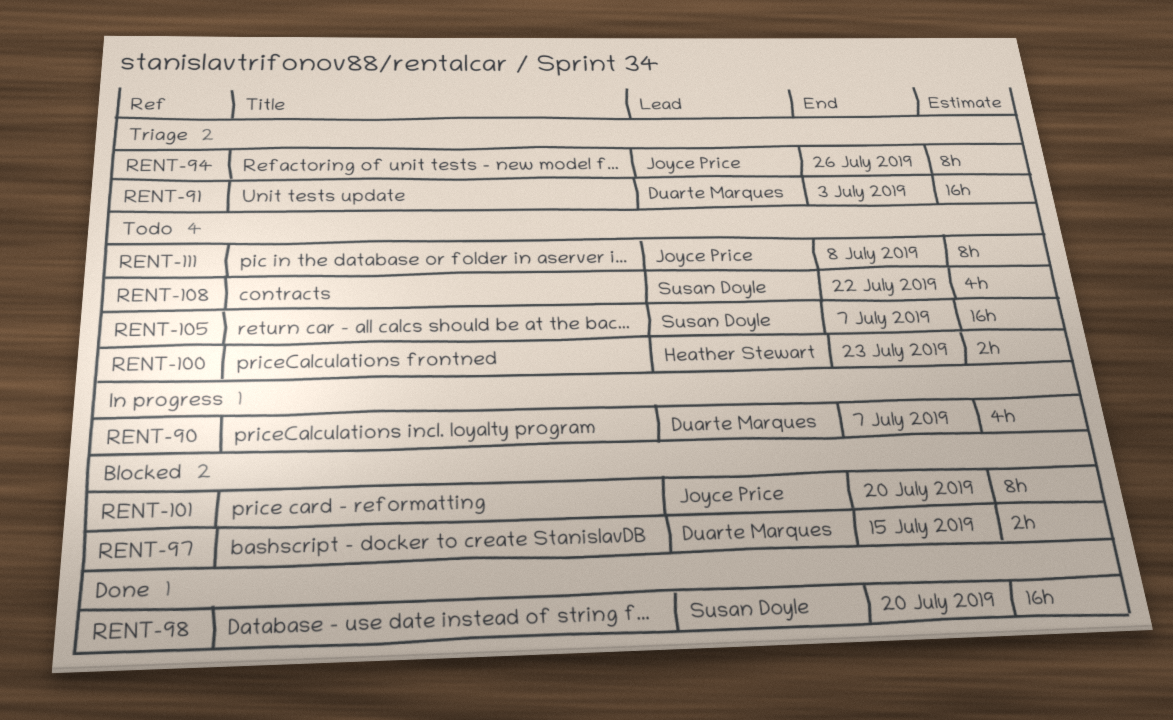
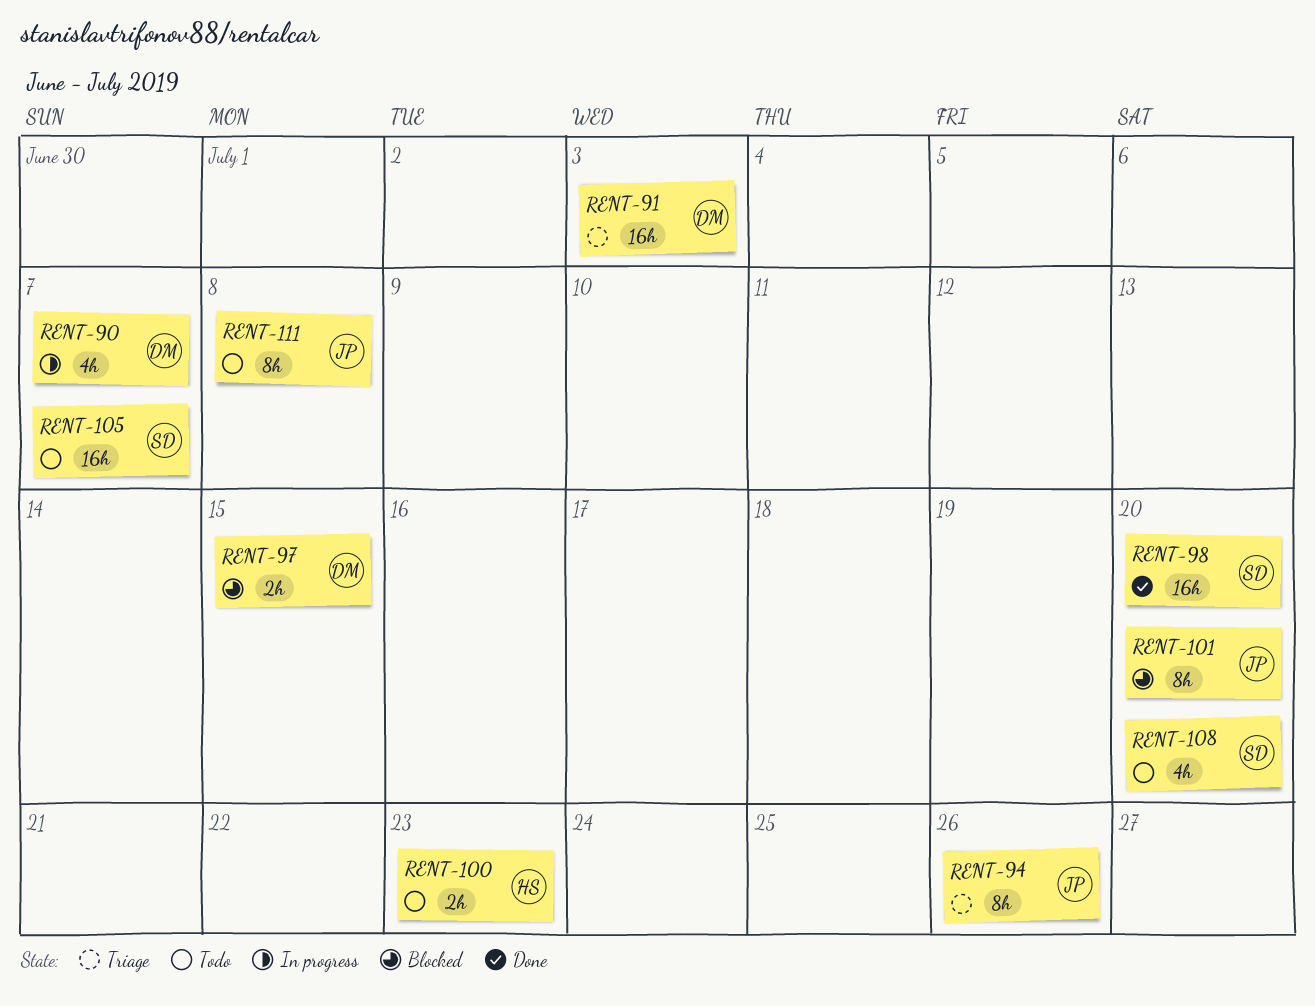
RENT-108, due: Jul 22 -> Jul 20

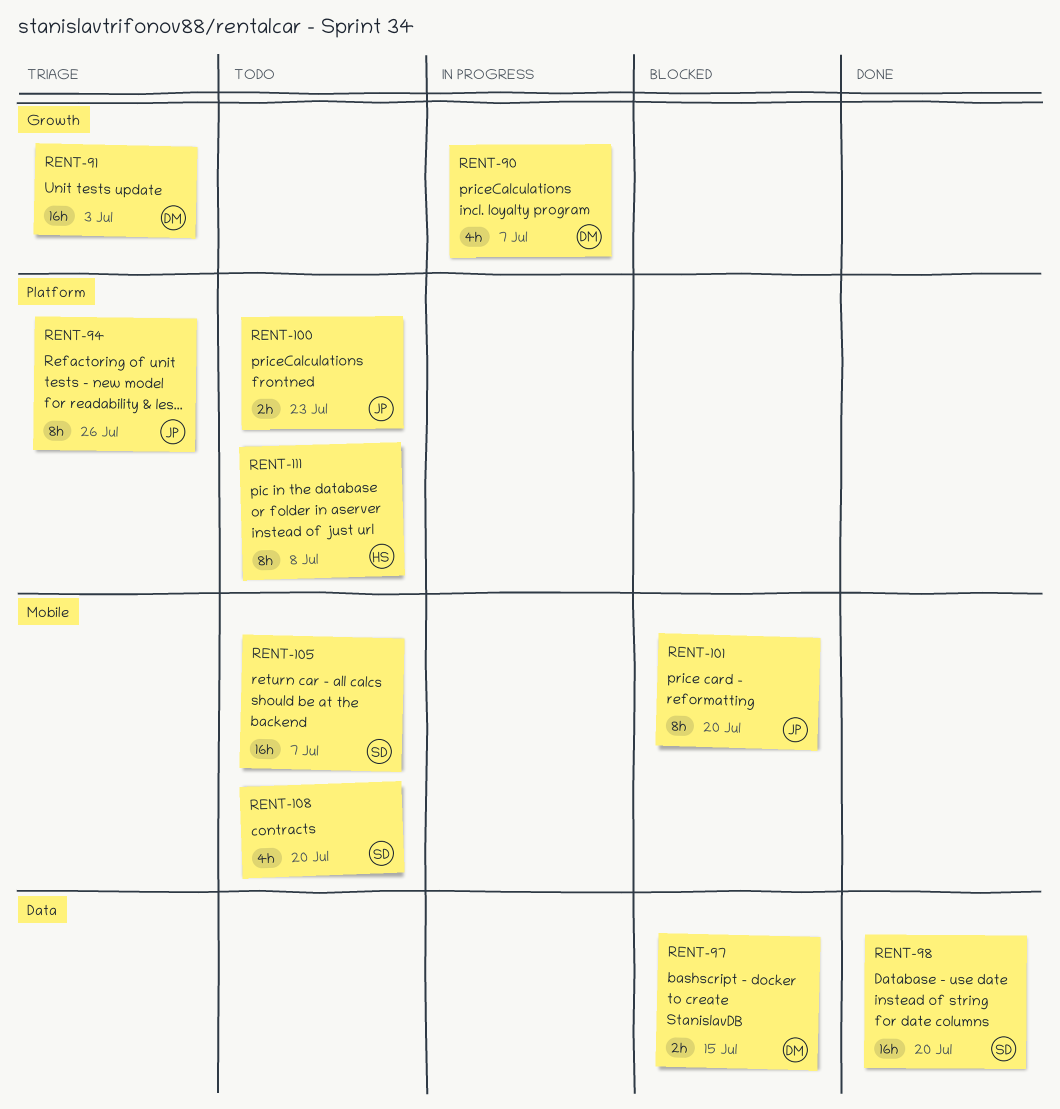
RENT-100, owner: HS -> JP
RENT-111, owner: JP -> HS

